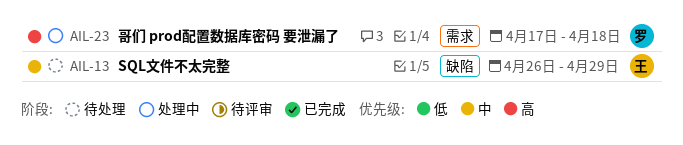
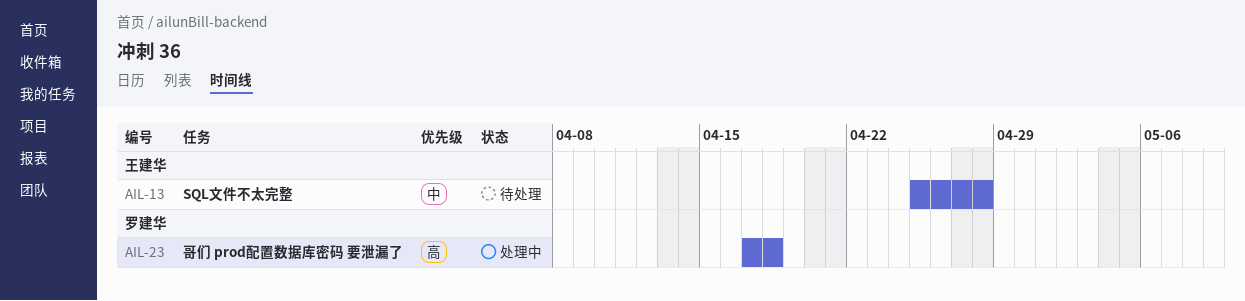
AIL-13, start: Apr 26 -> Apr 25
AIL-13, due: Apr 29 -> Apr 28

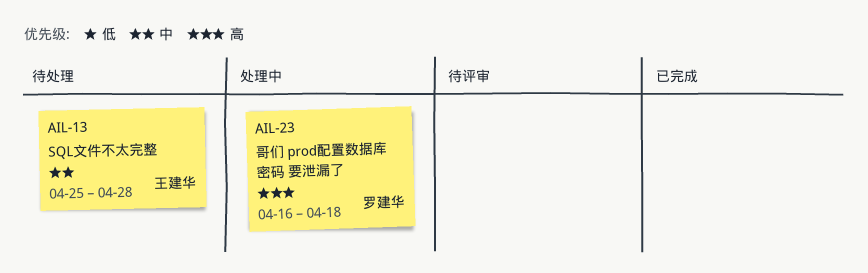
AIL-23, start: Apr 17 -> Apr 16

